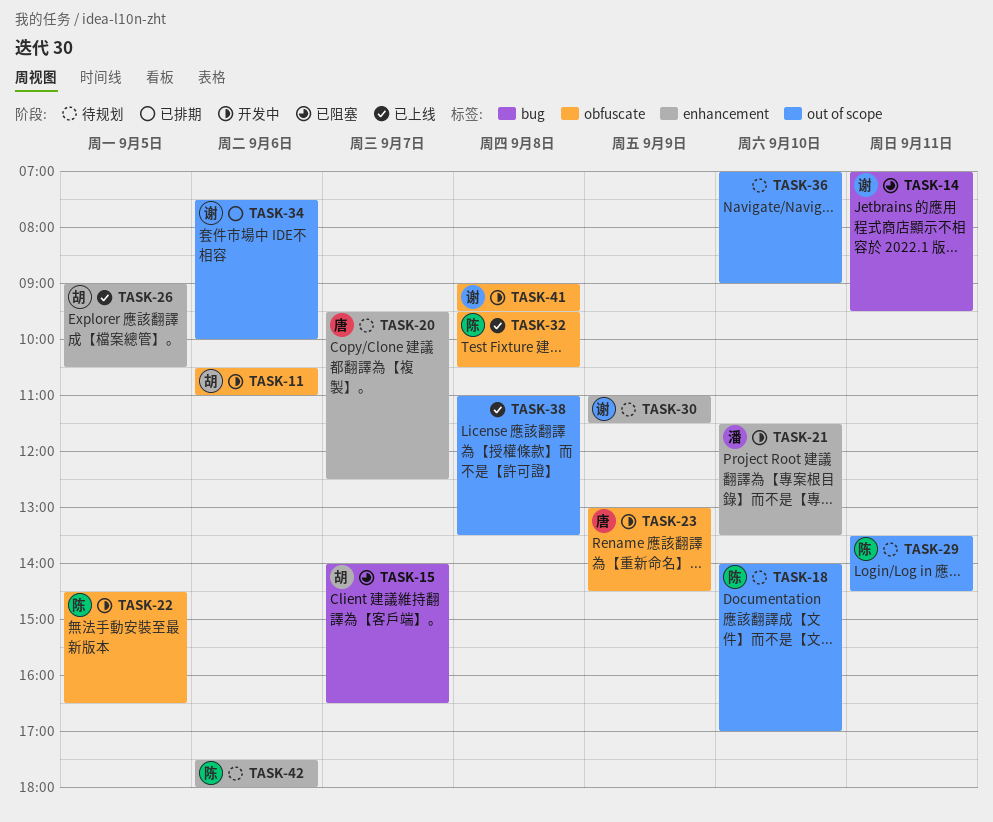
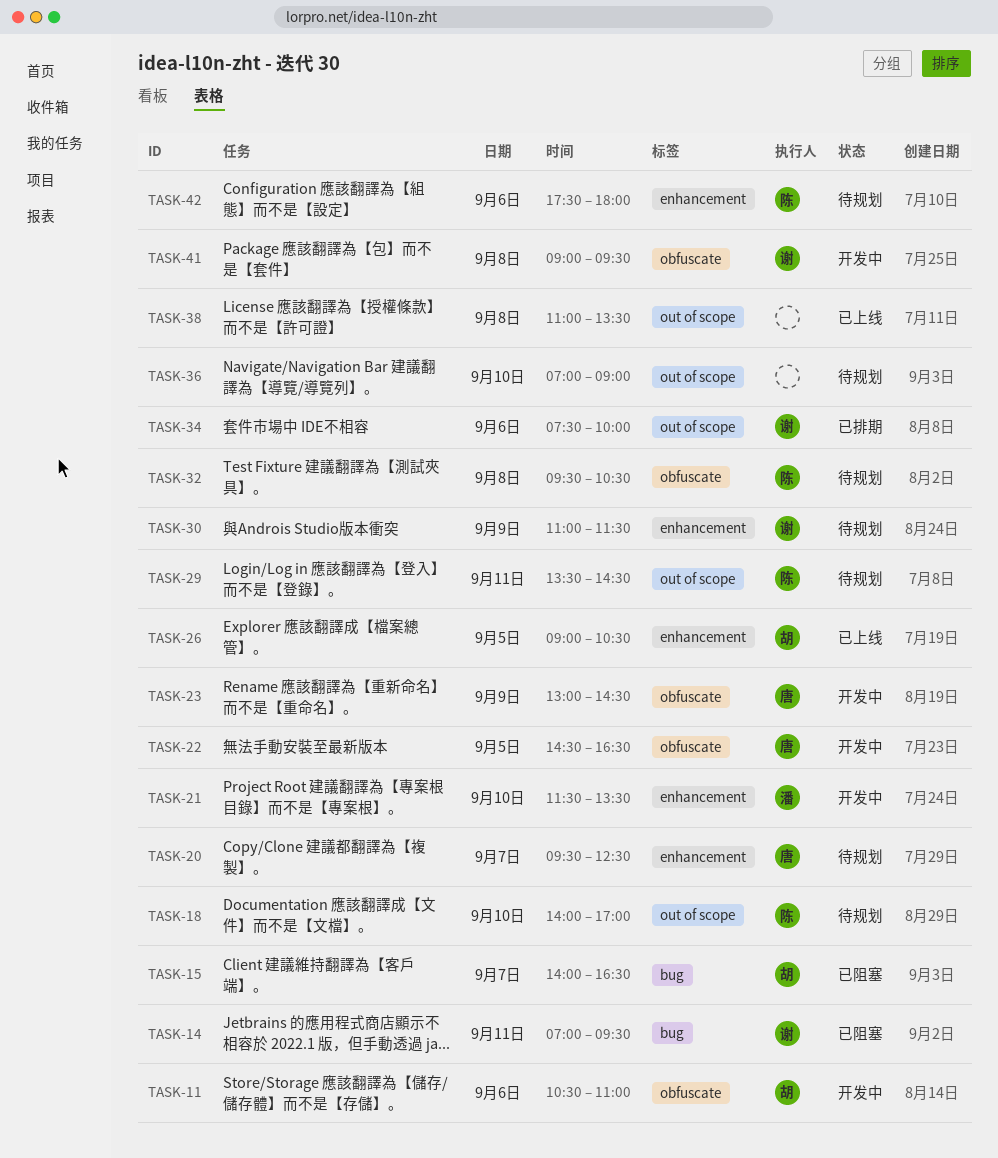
TASK-22, owner: 陈 -> 唐
TASK-32, status: 已上线 -> 待规划

